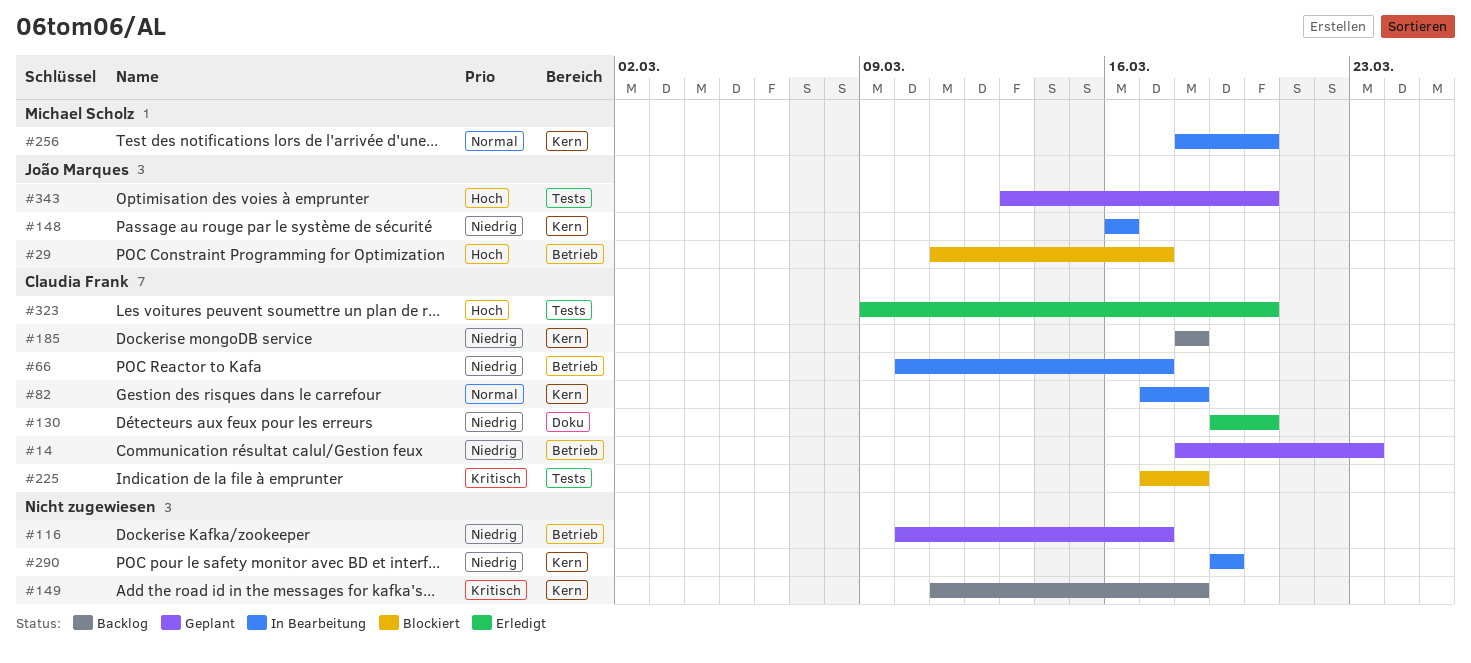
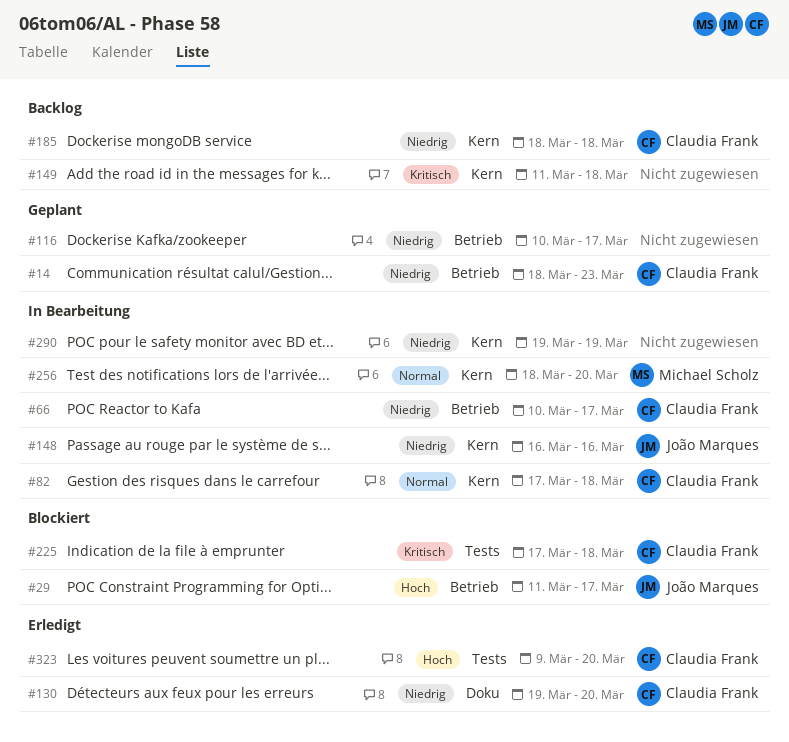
#343: present -> none

